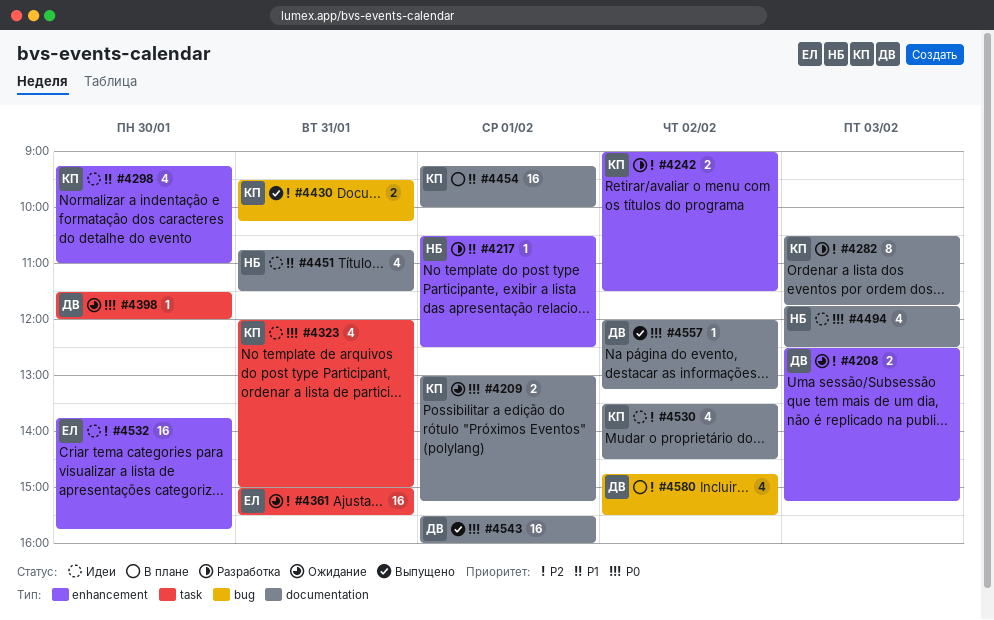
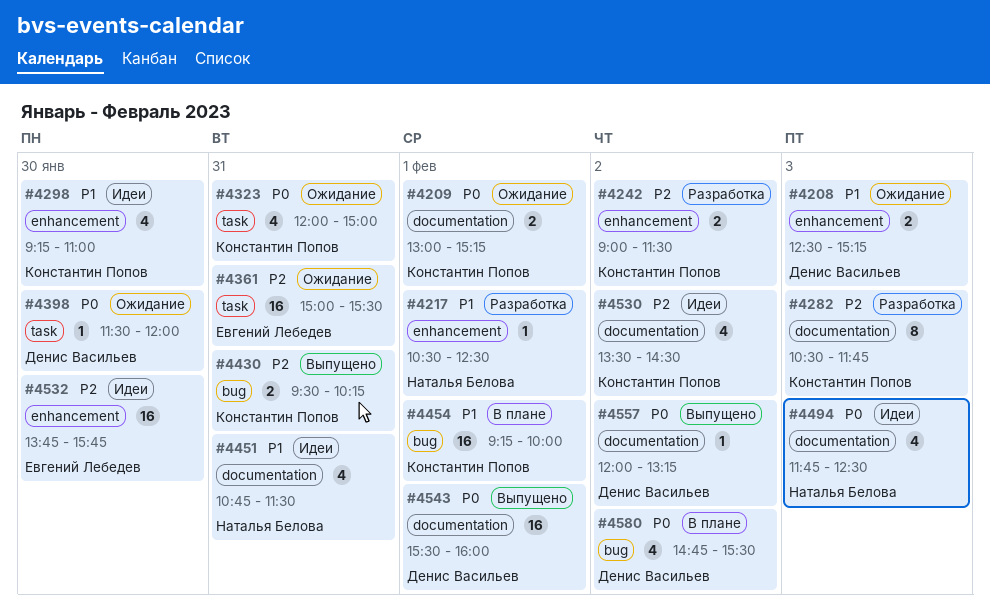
#4208, priority: P2 -> P1
#4323, status: Идеи -> Ожидание
#4454, label: documentation -> bug
#4580, priority: P2 -> P0

